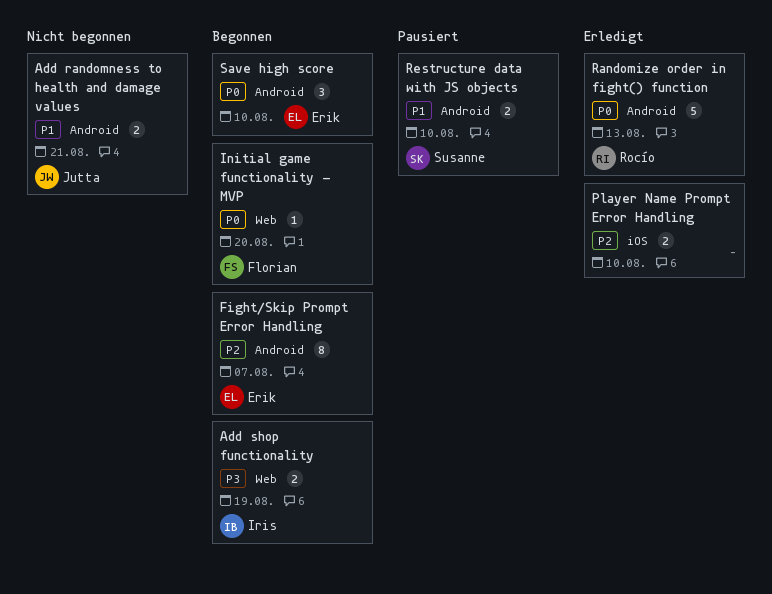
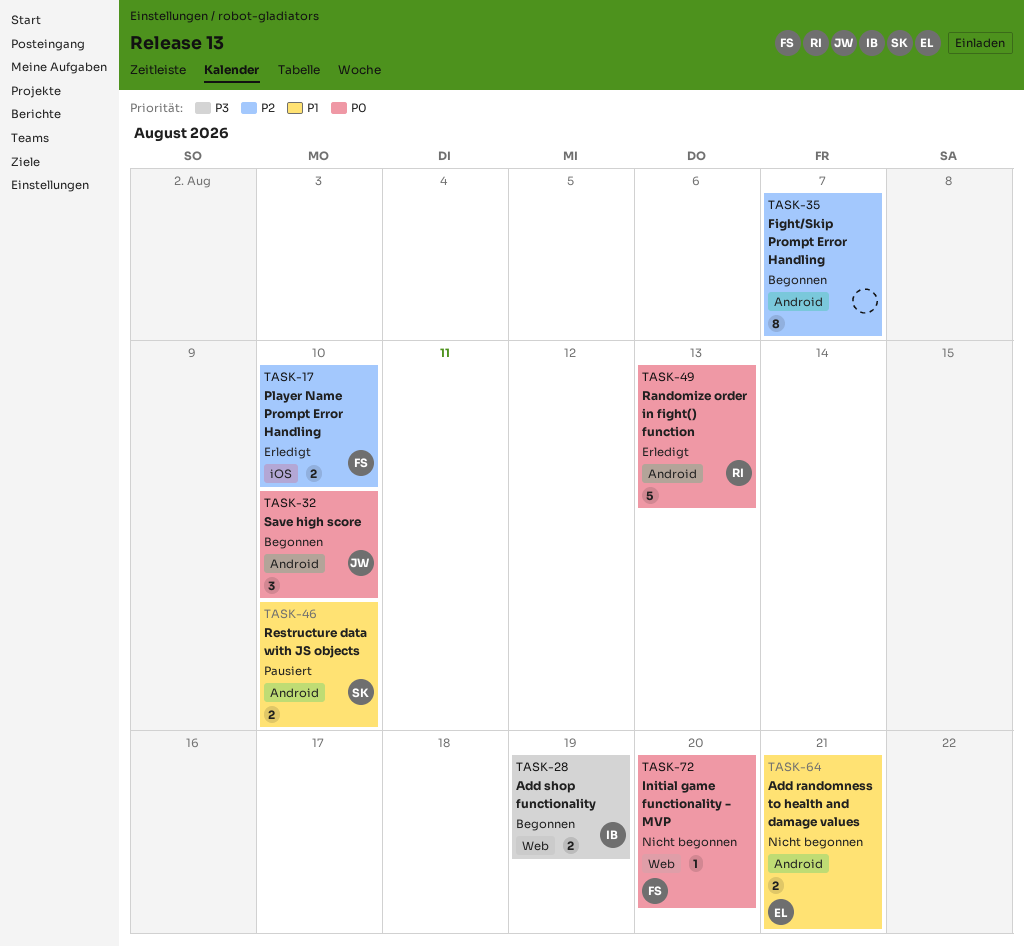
Add randomness to health and damage values, owner: Jutta -> Erik
Fight/Skip Prompt Error Handling, owner: Erik -> none
Initial game functionality - MVP, status: Begonnen -> Nicht begonnen
Player Name Prompt Error Handling, owner: none -> Florian
Save high score, owner: Erik -> Jutta

